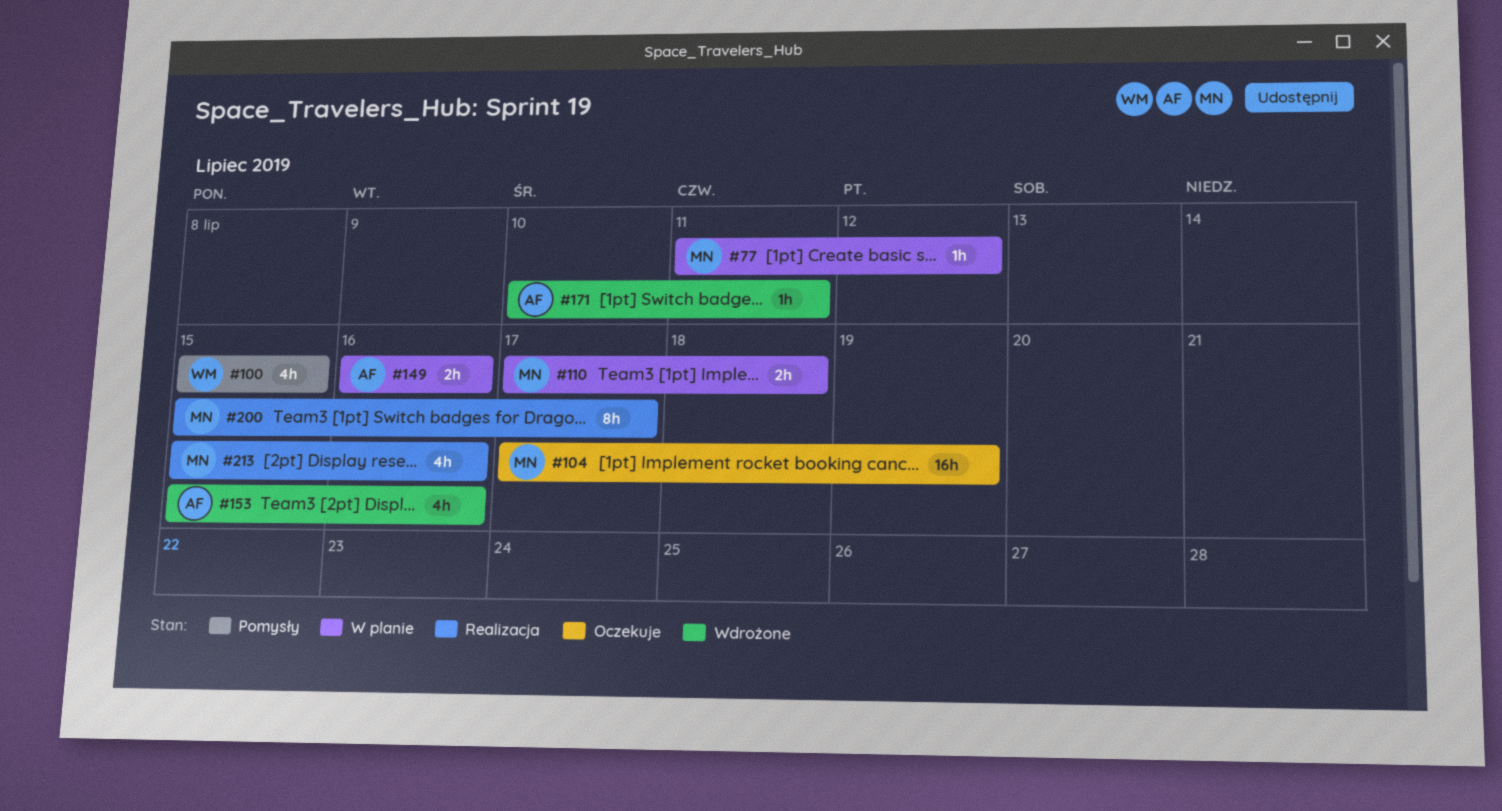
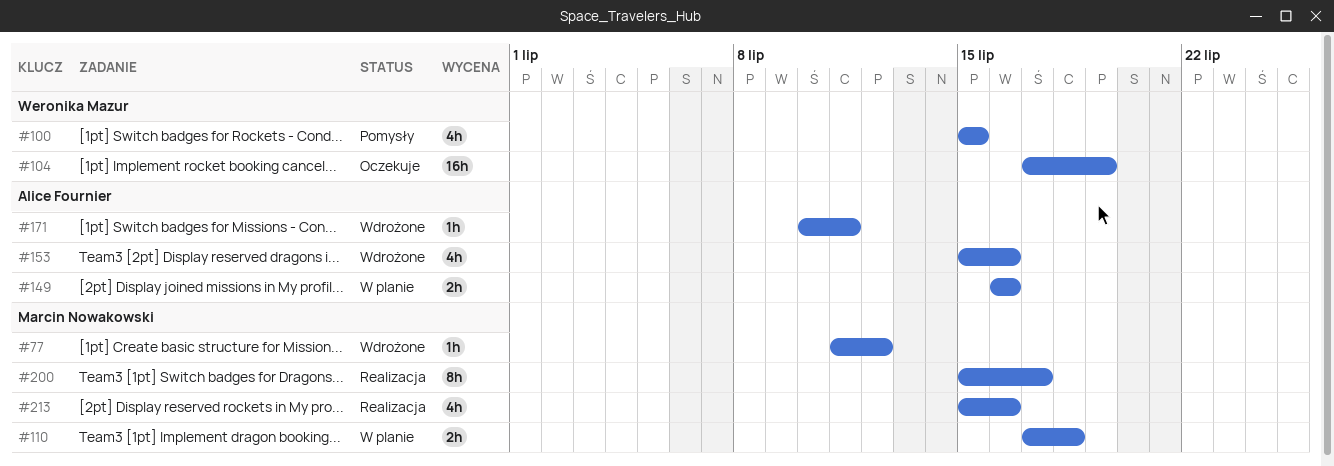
#77, status: W planie -> Wdrożone
#104, owner: Marcin Nowakowski -> Weronika Mazur

